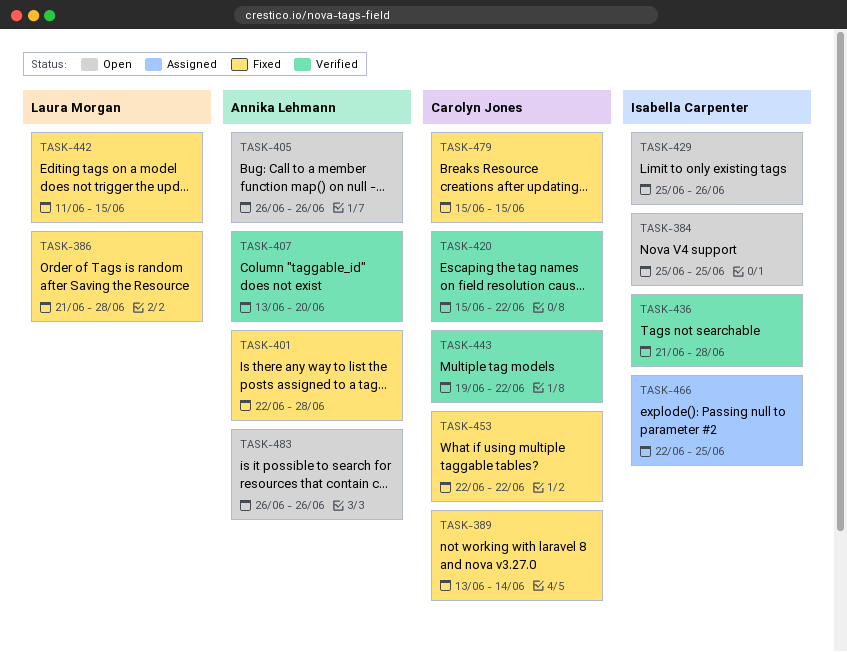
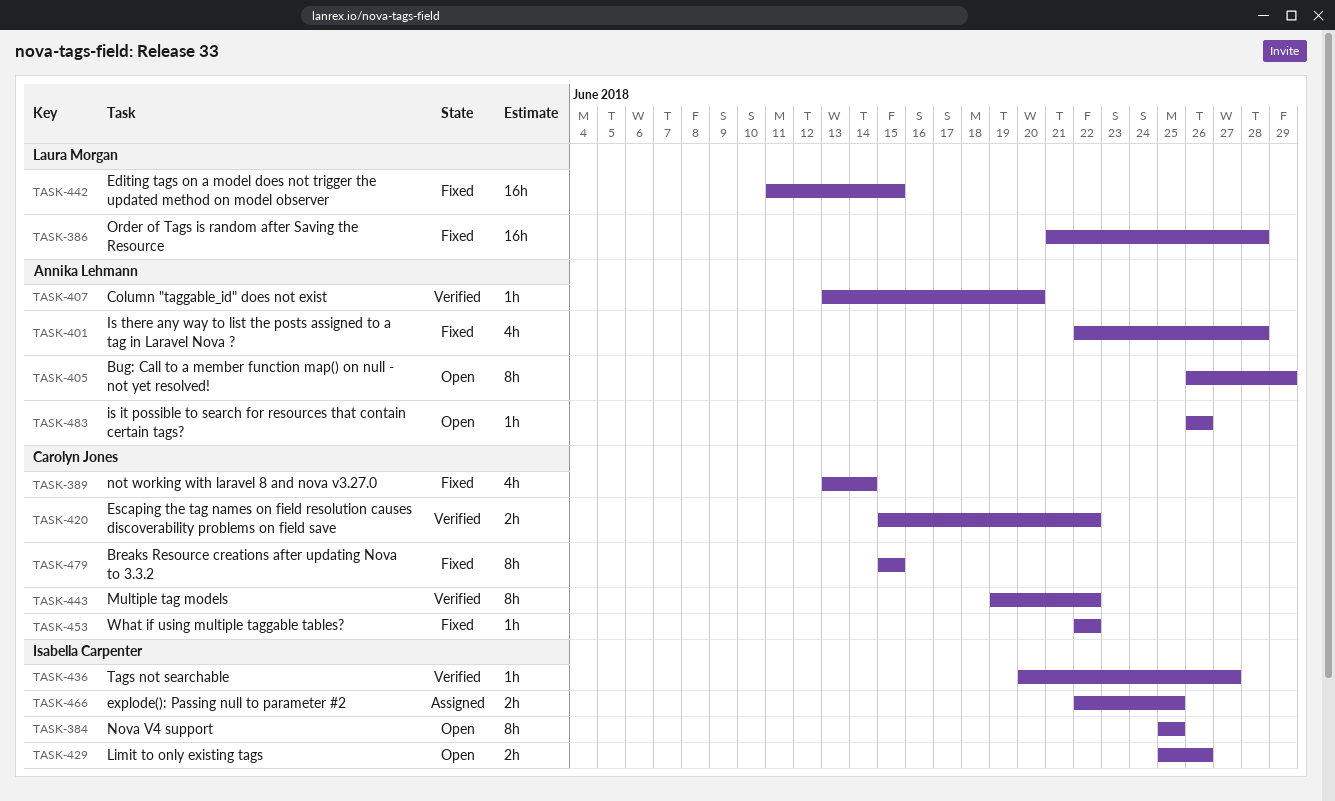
TASK-405, due: Jun 26 -> Jun 29
TASK-436, start: Jun 21 -> Jun 20
TASK-436, due: Jun 28 -> Jun 27

